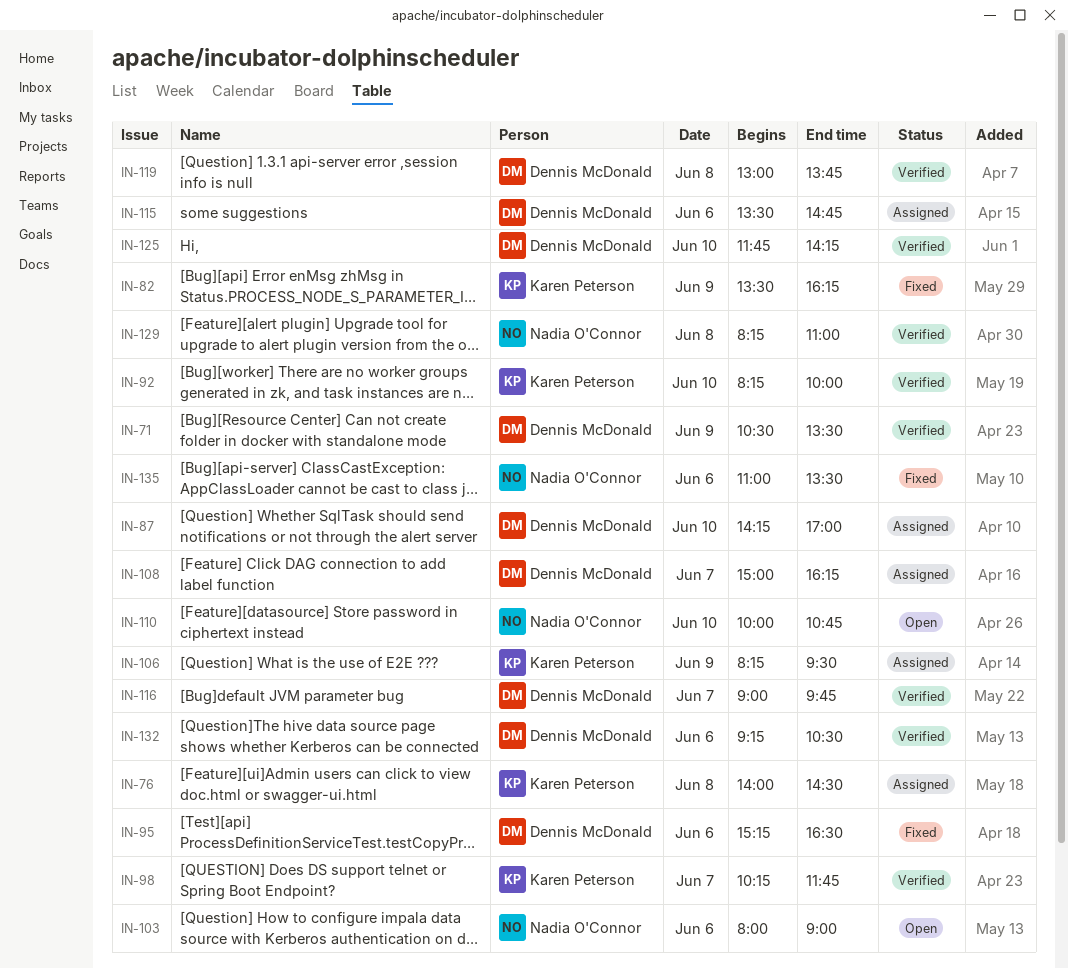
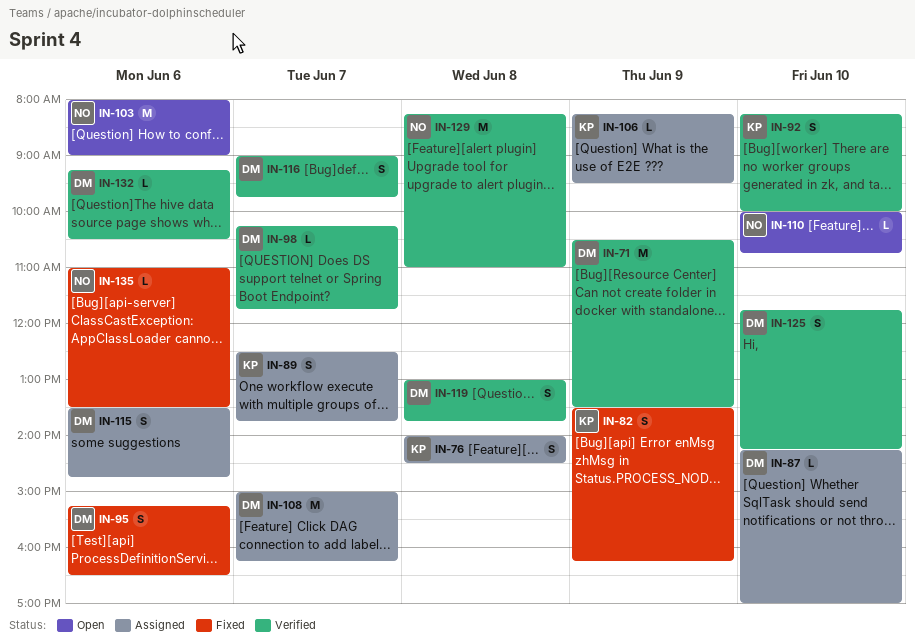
IN-89: none -> present
IN-98, owner: Karen Peterson -> Dennis McDonald

